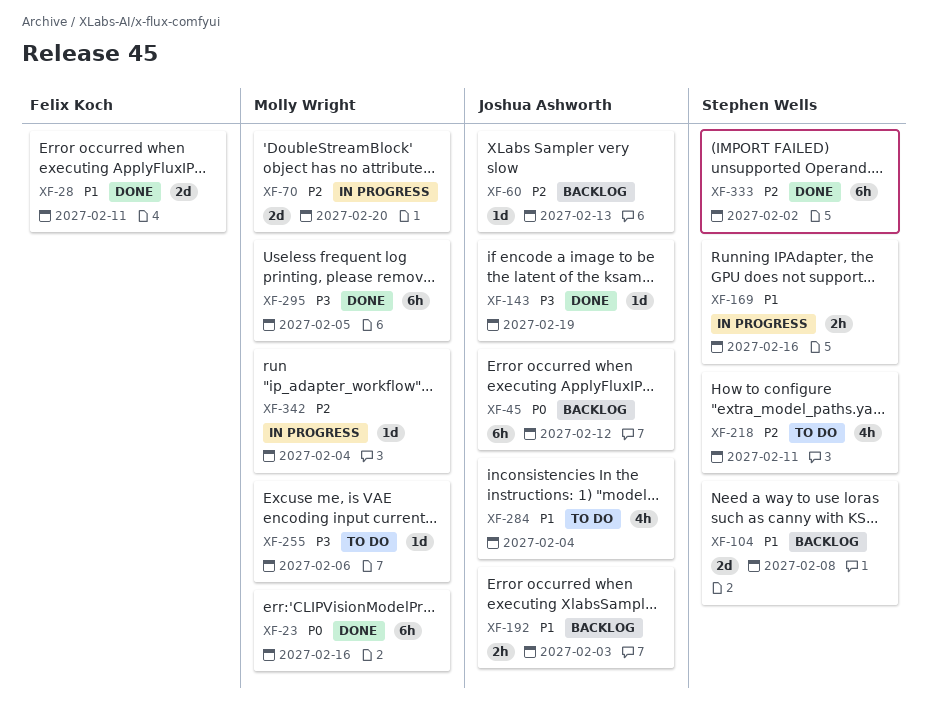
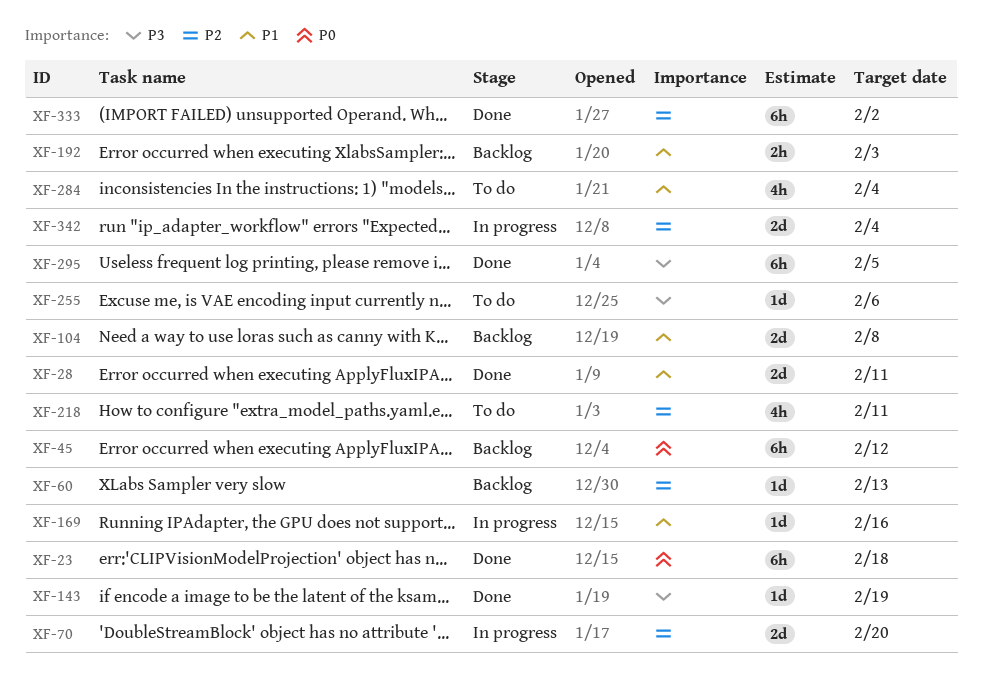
XF-23, due: Feb 16 -> Feb 18
XF-169, estimate: 2h -> 1d
XF-342, estimate: 1d -> 2d

